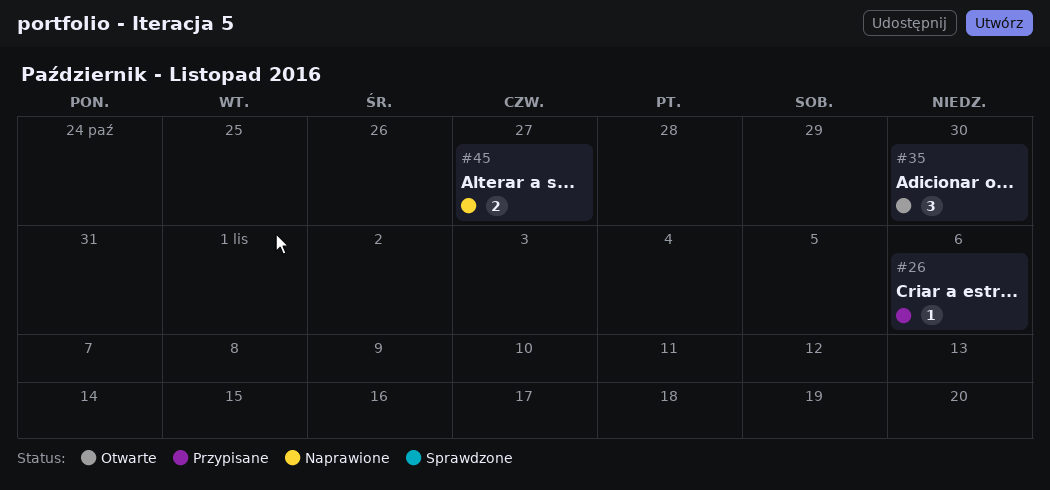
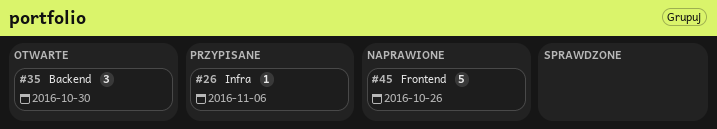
#45, estimate: 2 -> 5
#45, due: Oct 27 -> Oct 26

